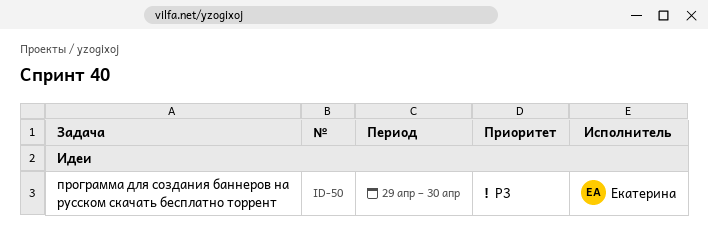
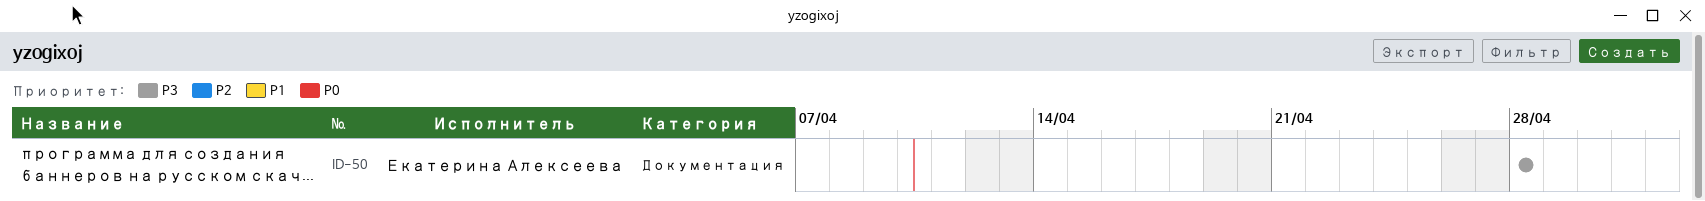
ID-50, start: Apr 29 -> Apr 28
ID-50, due: Apr 30 -> Apr 28

